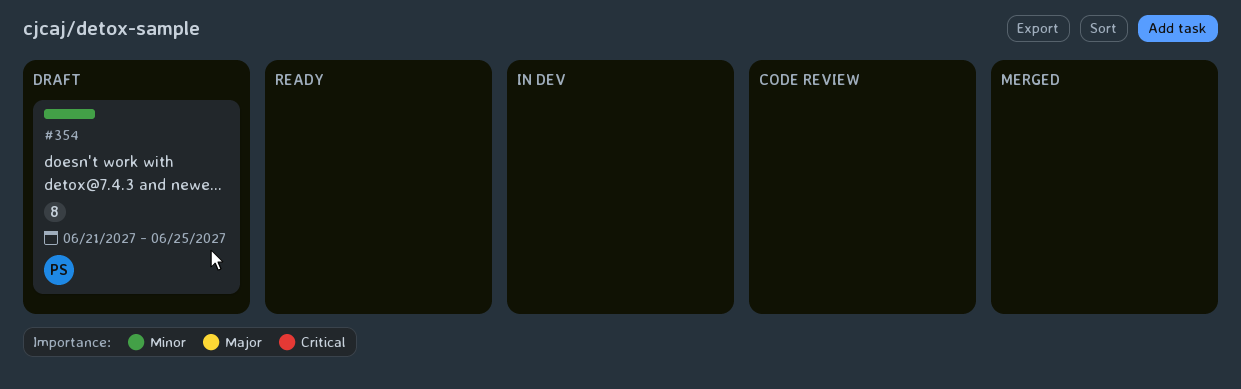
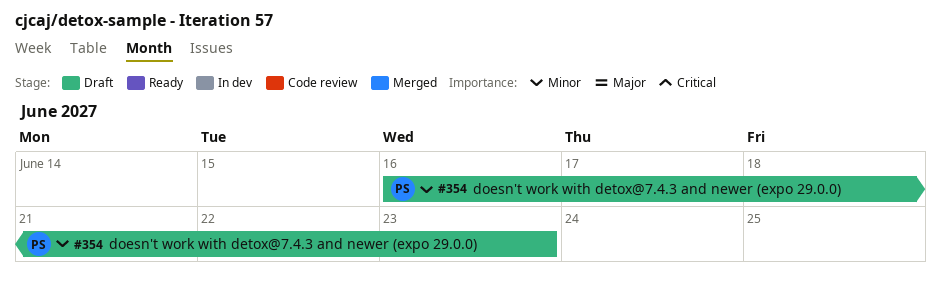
#354, start: Jun 21 -> Jun 16
#354, due: Jun 25 -> Jun 23

